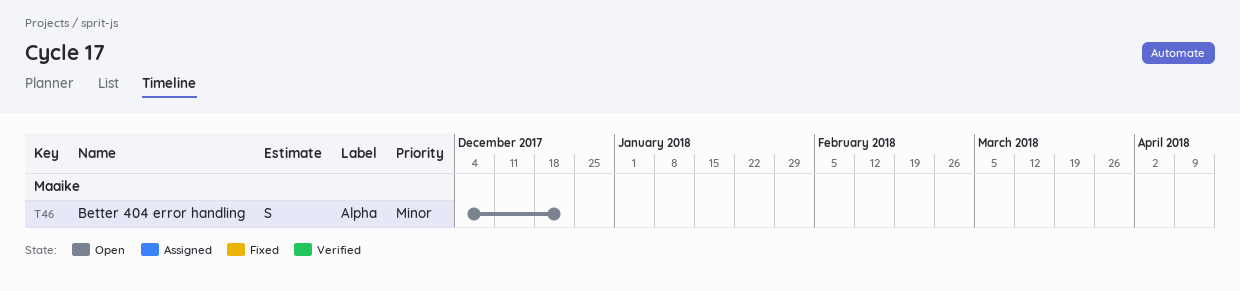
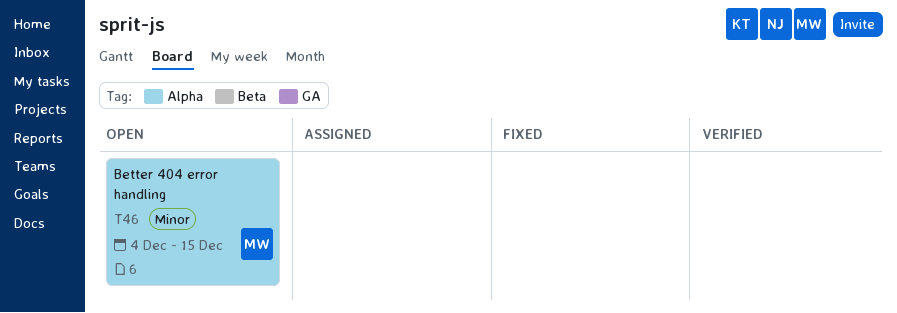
T46, due: Dec 22 -> Dec 15

